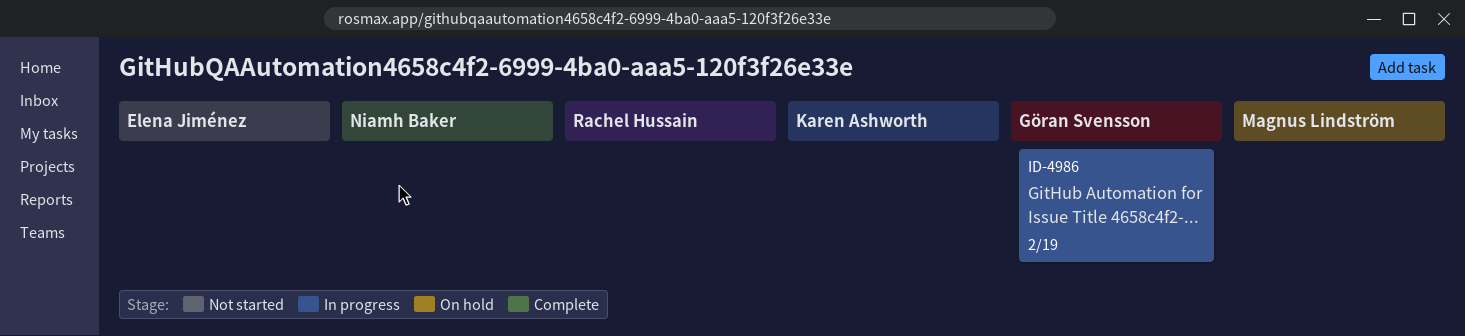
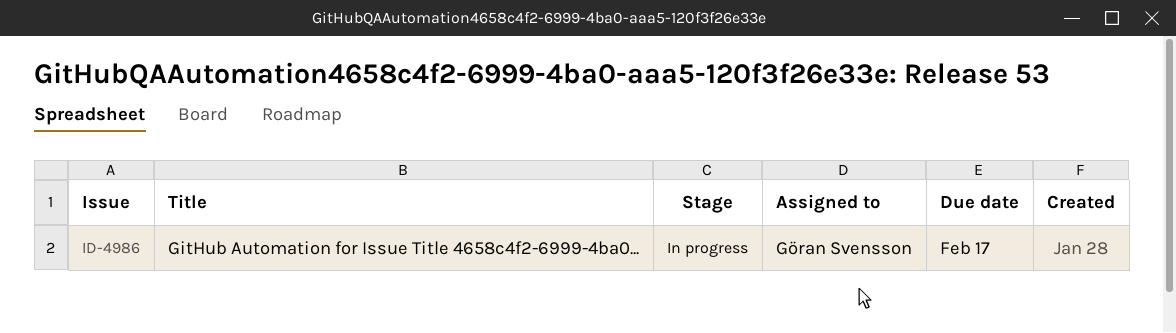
ID-4986, due: Feb 19 -> Feb 17

